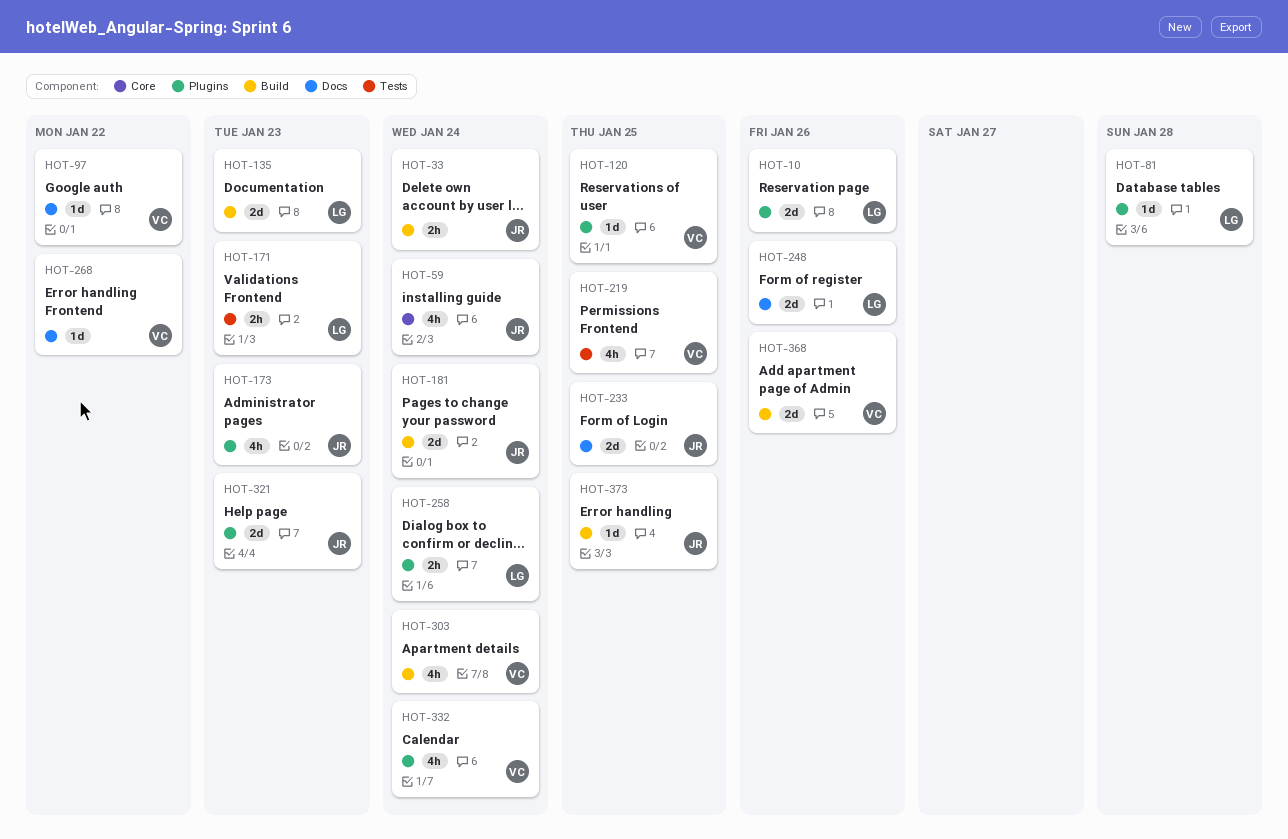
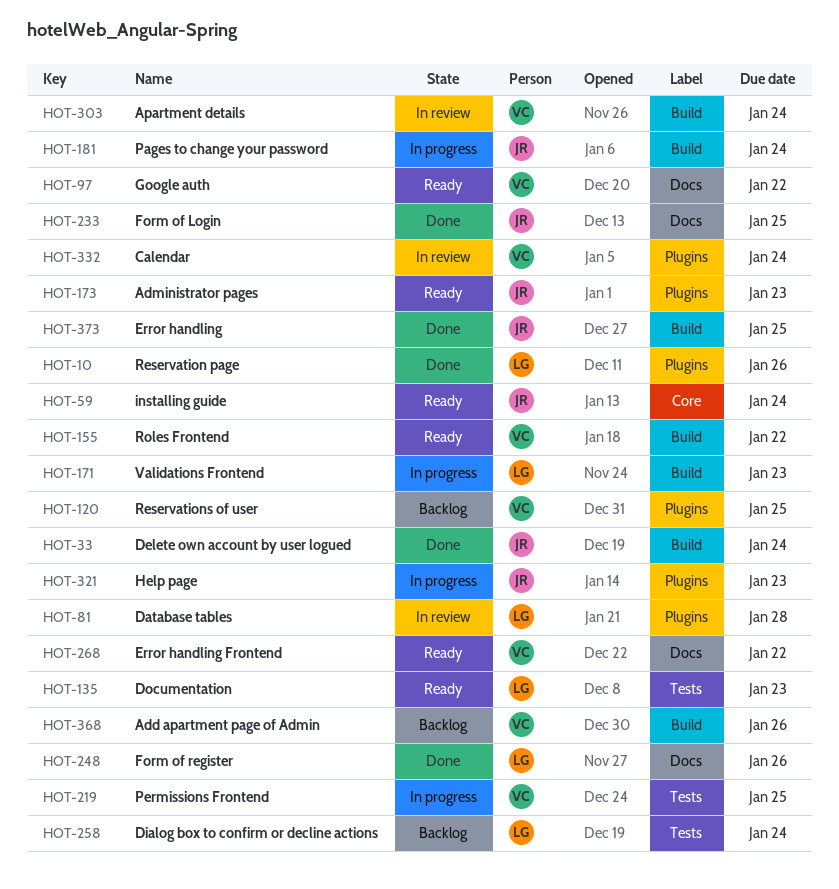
HOT-135, label: Build -> Tests
HOT-155: none -> present
HOT-171, label: Tests -> Build
HOT-258, label: Plugins -> Tests

